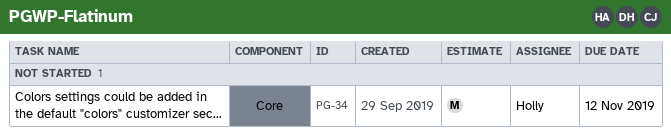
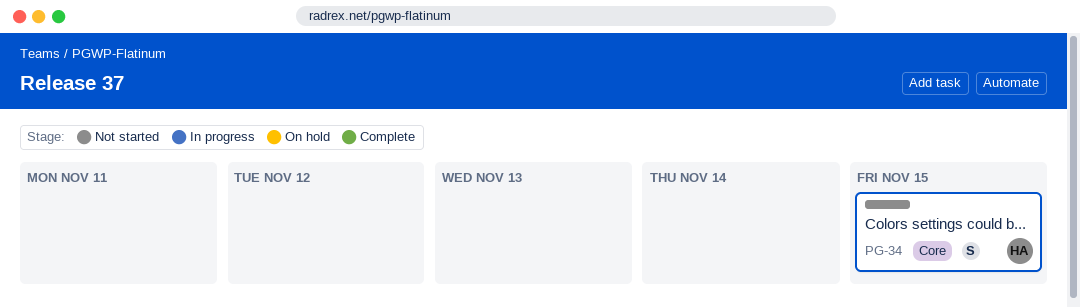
PG-34, estimate: M -> S
PG-34, due: Nov 12 -> Nov 15

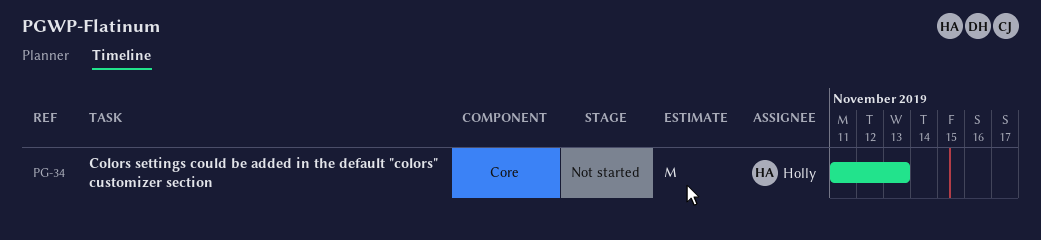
PG-34, estimate: S -> M
PG-34, due: Nov 15 -> Nov 13

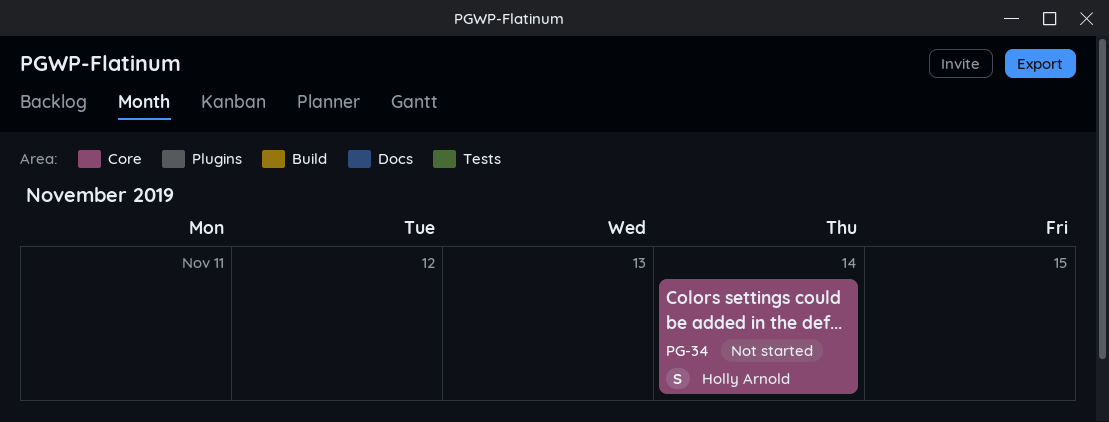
PG-34, estimate: M -> S
PG-34, due: Nov 13 -> Nov 14

